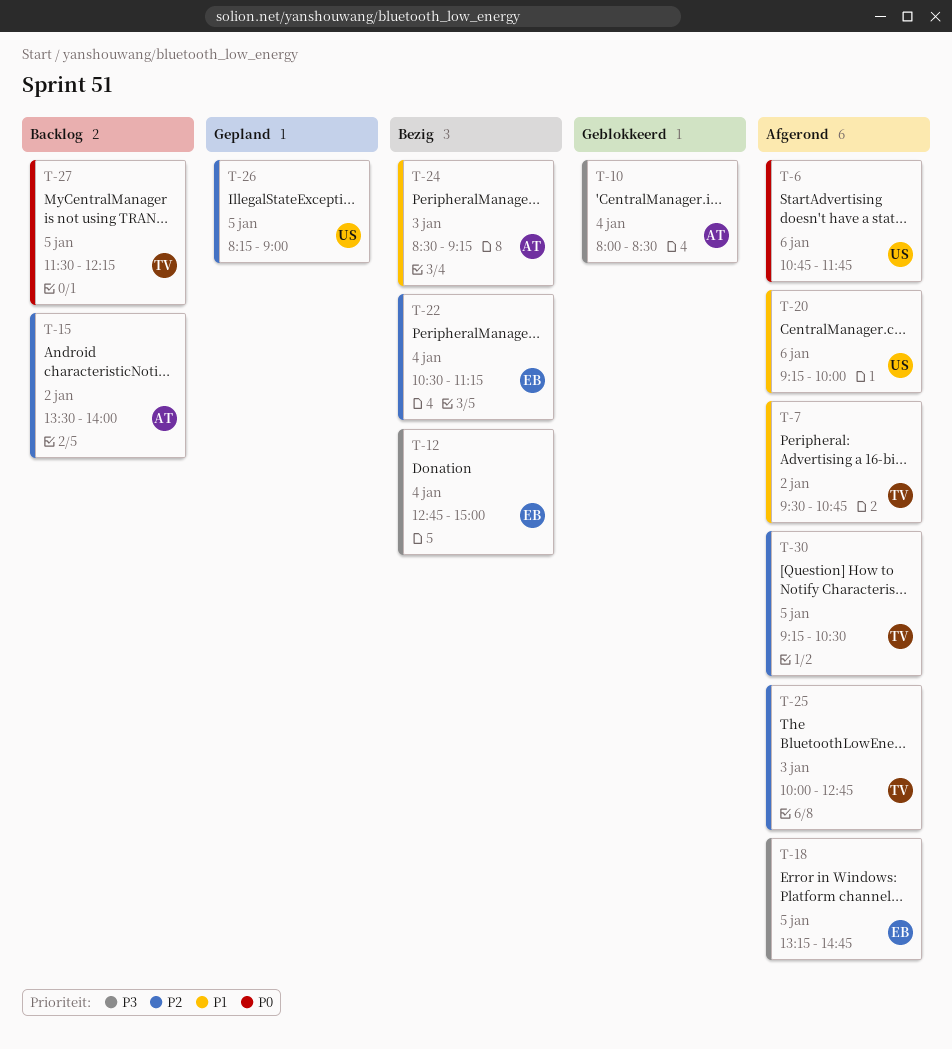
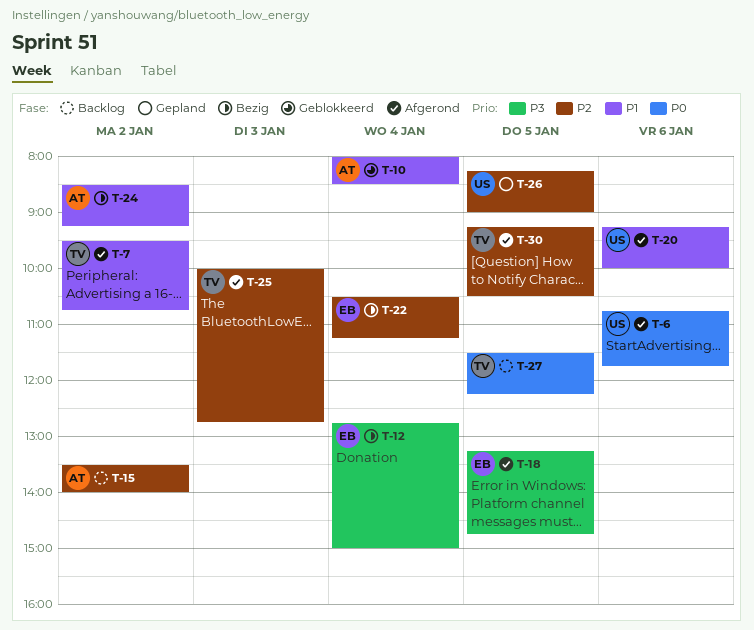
T-10, priority: P3 -> P1
T-24, day: Jan 3 -> Jan 2

